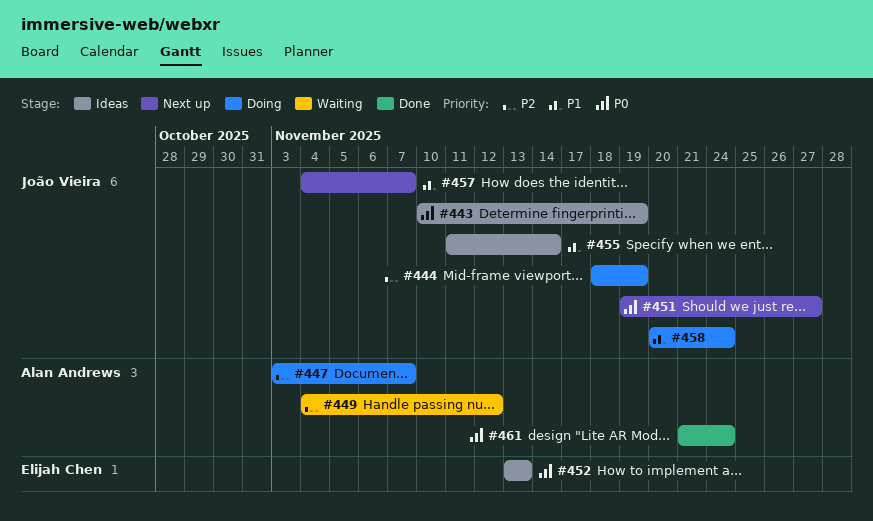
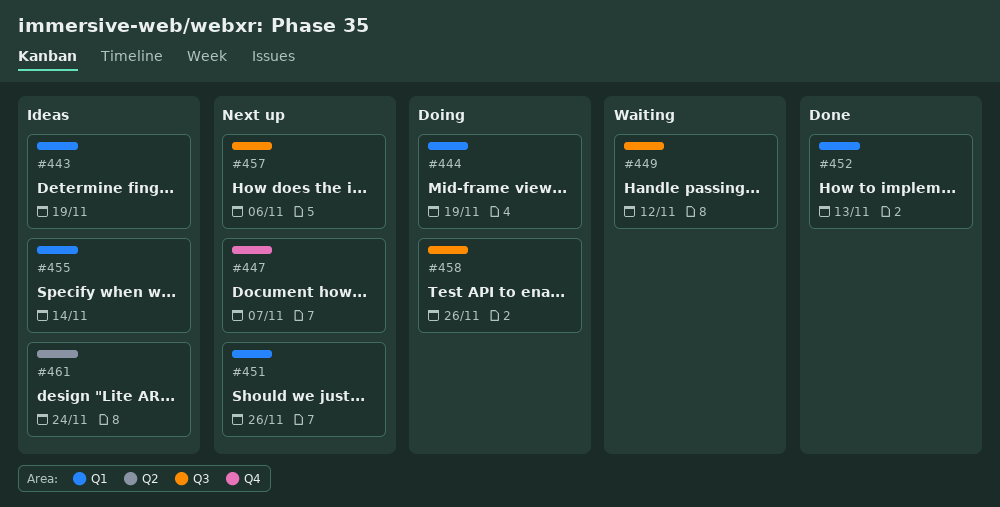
#447, status: Doing -> Next up
#451, due: Nov 27 -> Nov 26
#452, status: Ideas -> Done
#457, due: Nov 7 -> Nov 6
#458, due: Nov 24 -> Nov 26
#461, status: Done -> Ideas

